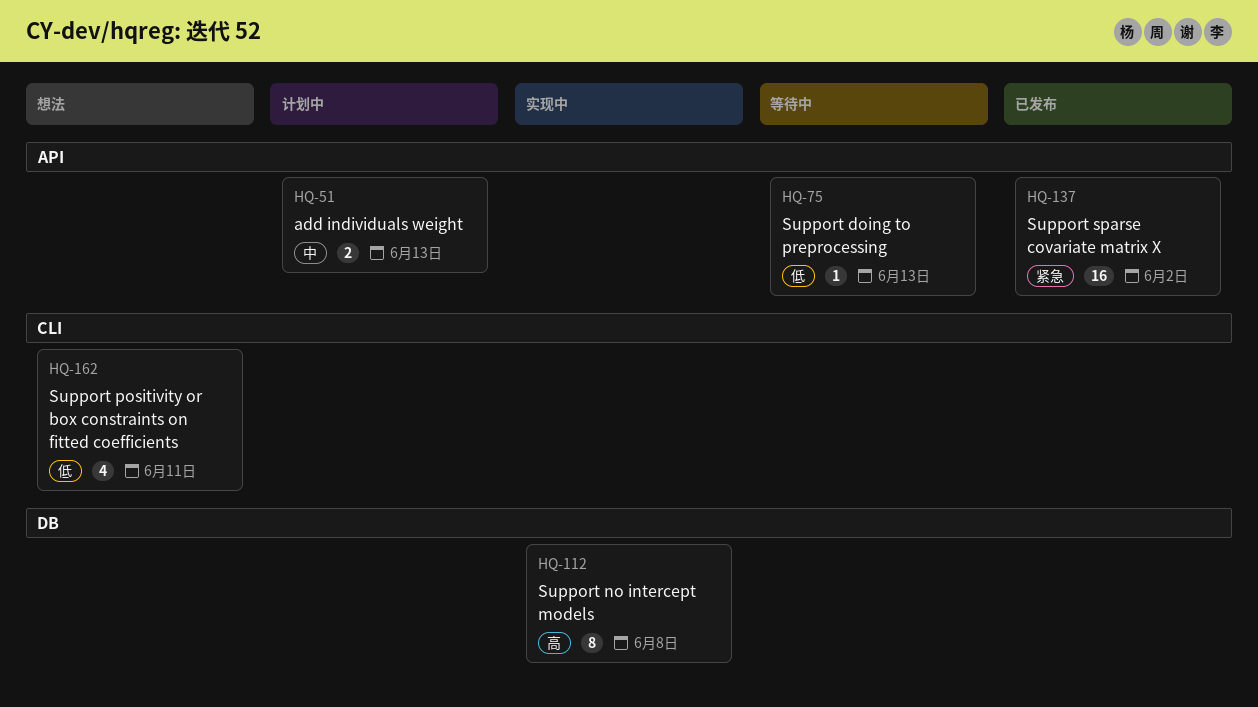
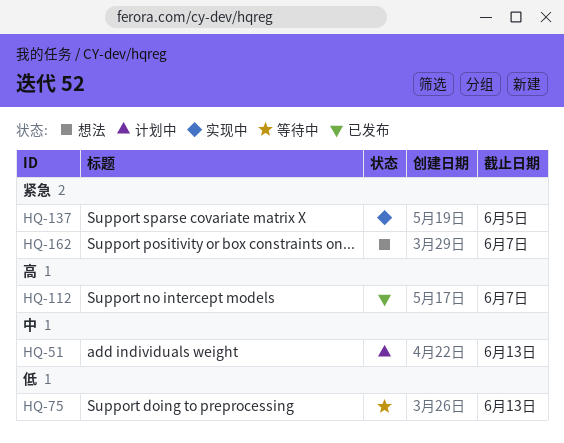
HQ-112, status: 实现中 -> 已发布
HQ-112, due: Jun 8 -> Jun 7
HQ-137, status: 已发布 -> 实现中
HQ-137, due: Jun 2 -> Jun 5
HQ-162, priority: 低 -> 紧急
HQ-162, due: Jun 11 -> Jun 7

